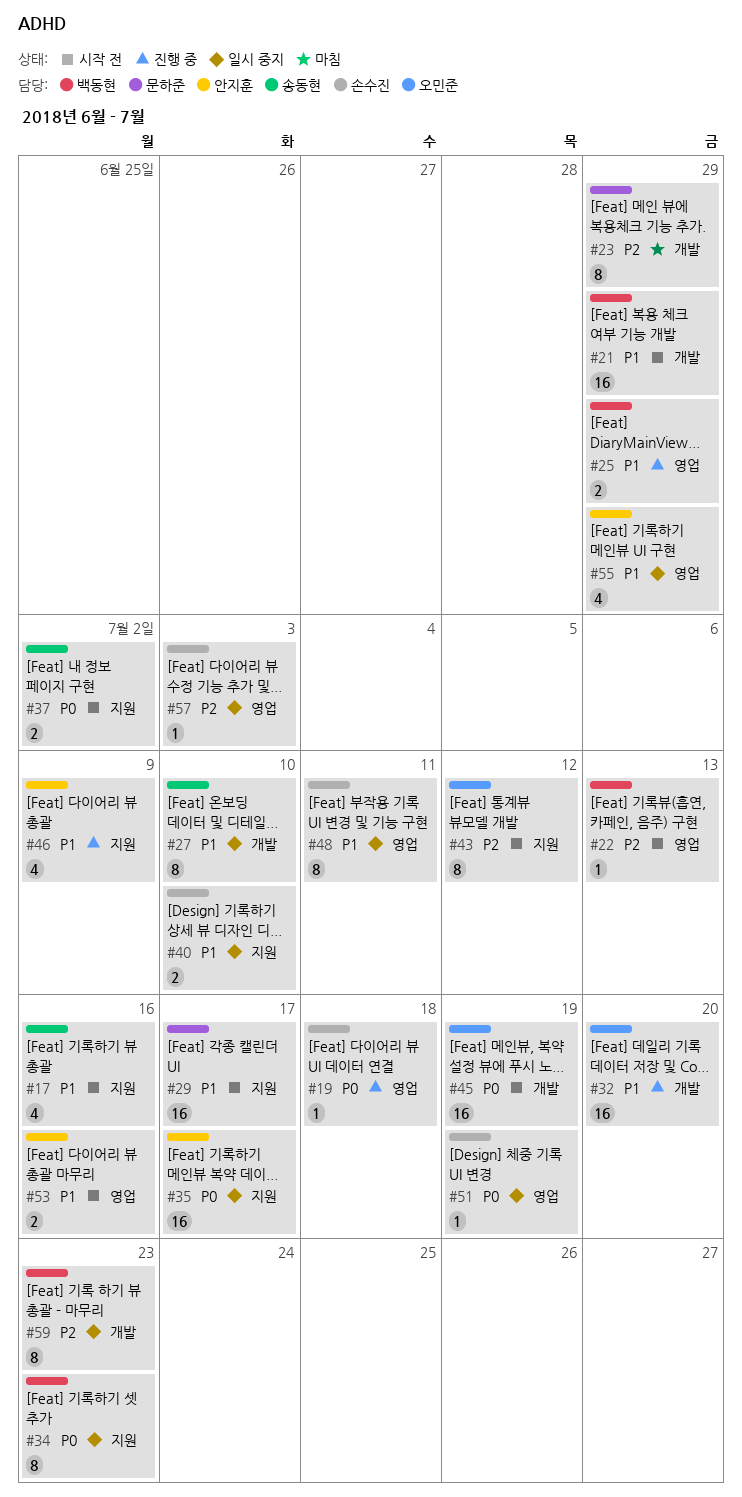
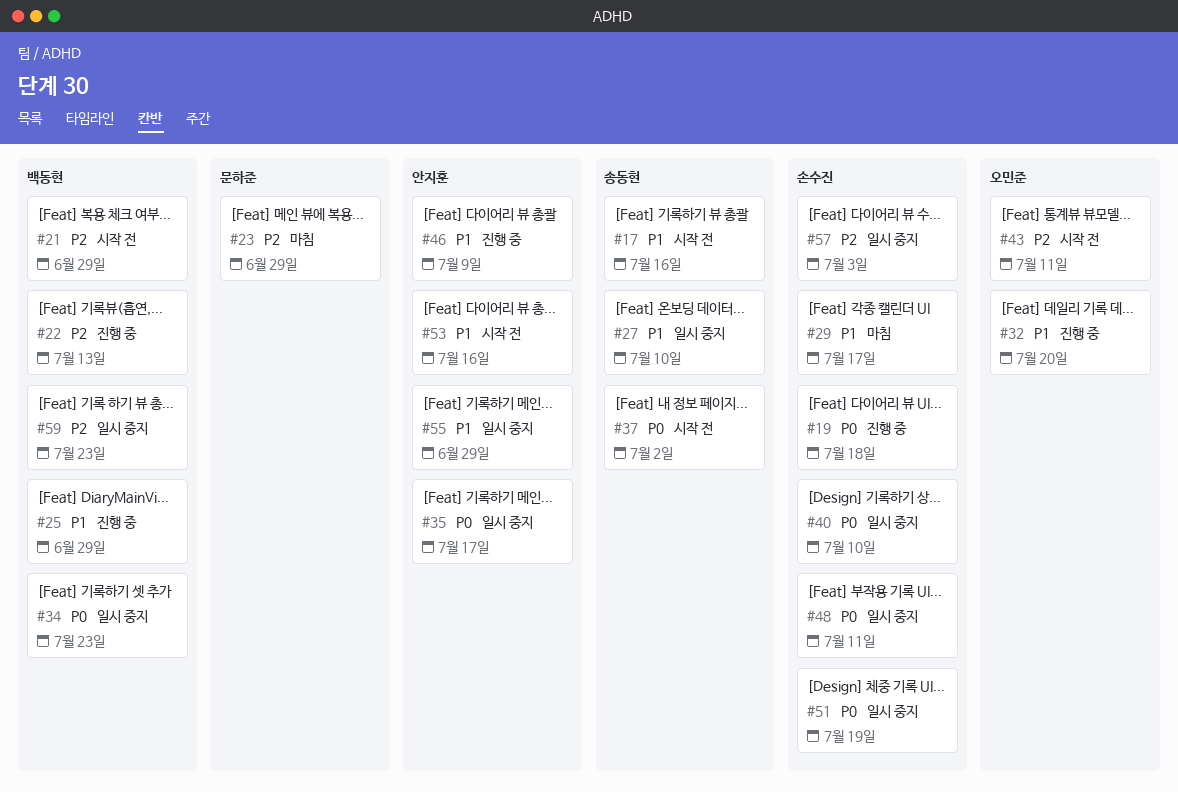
#21, priority: P1 -> P2
#22, status: 시작 전 -> 진행 중
#29, status: 시작 전 -> 마침
#29, owner: 문하준 -> 손수진
#40, priority: P1 -> P0
#43, due: Jul 12 -> Jul 11
#45: present -> none
#48, priority: P1 -> P0

